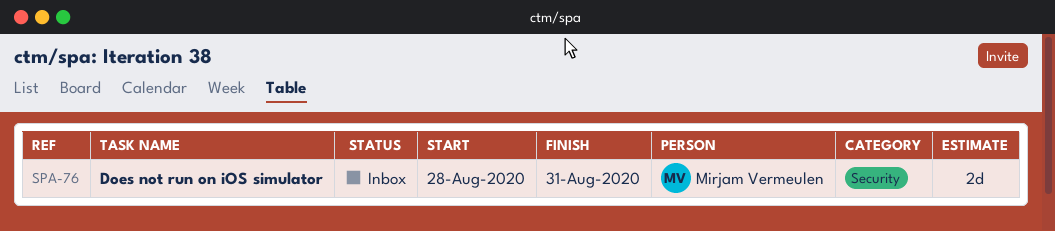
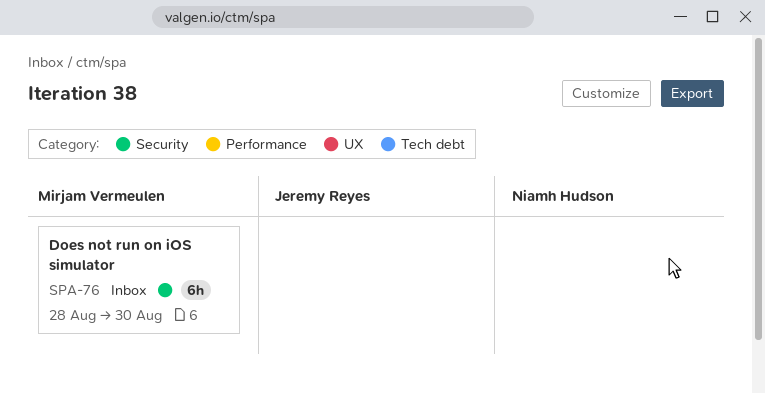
SPA-76, estimate: 2d -> 6h
SPA-76, due: Aug 31 -> Aug 30

